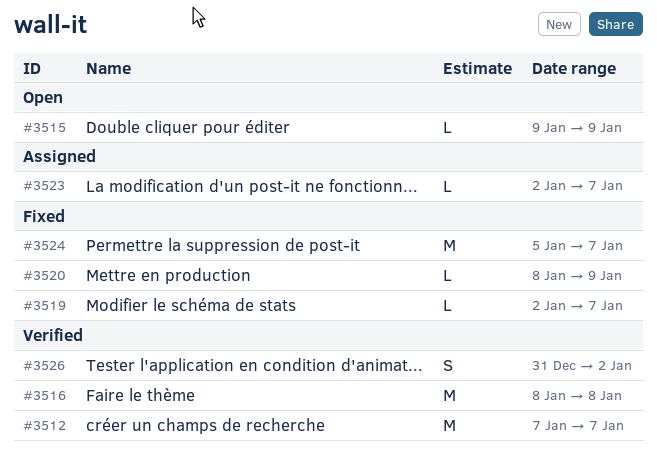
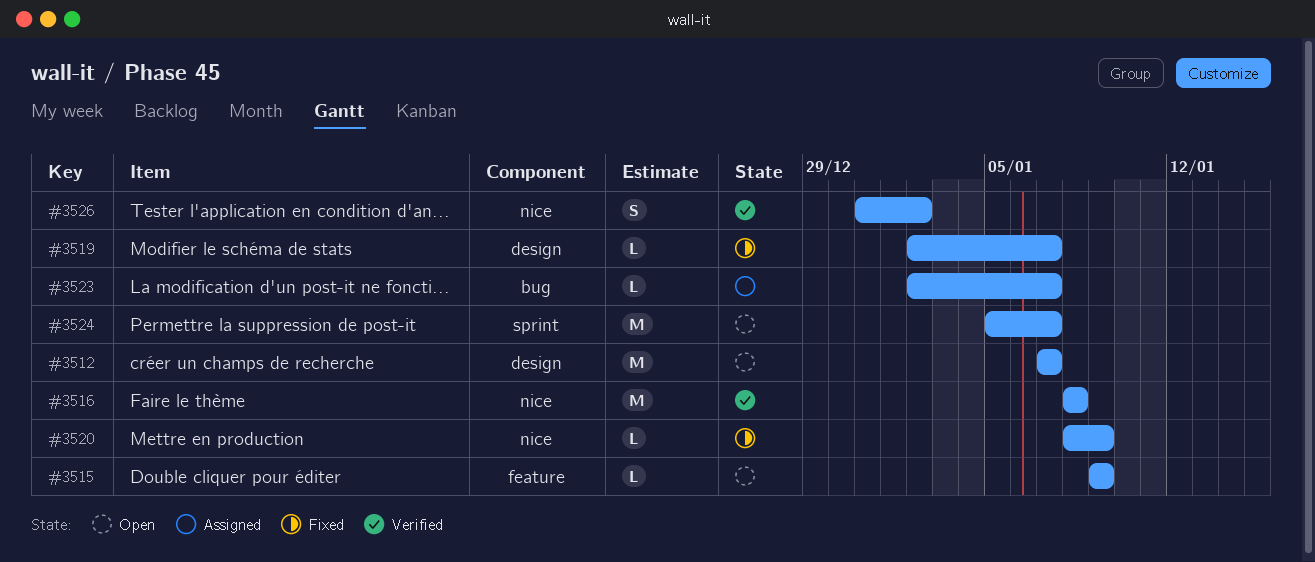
#3512, status: Verified -> Open
#3524, status: Fixed -> Open

